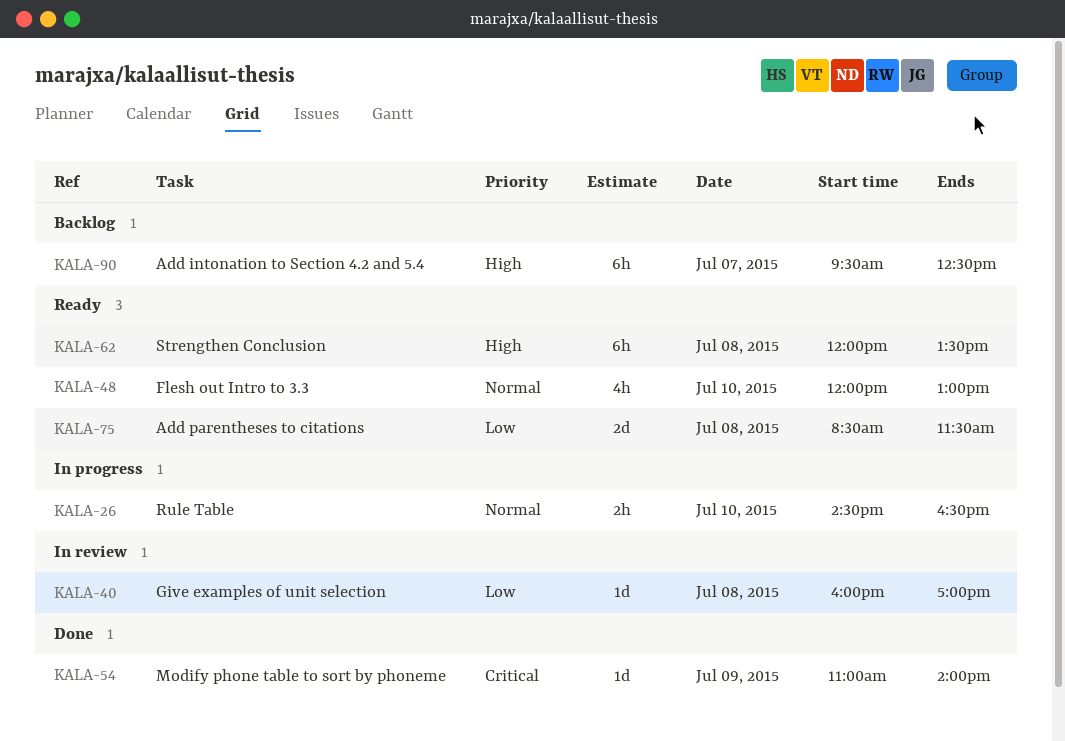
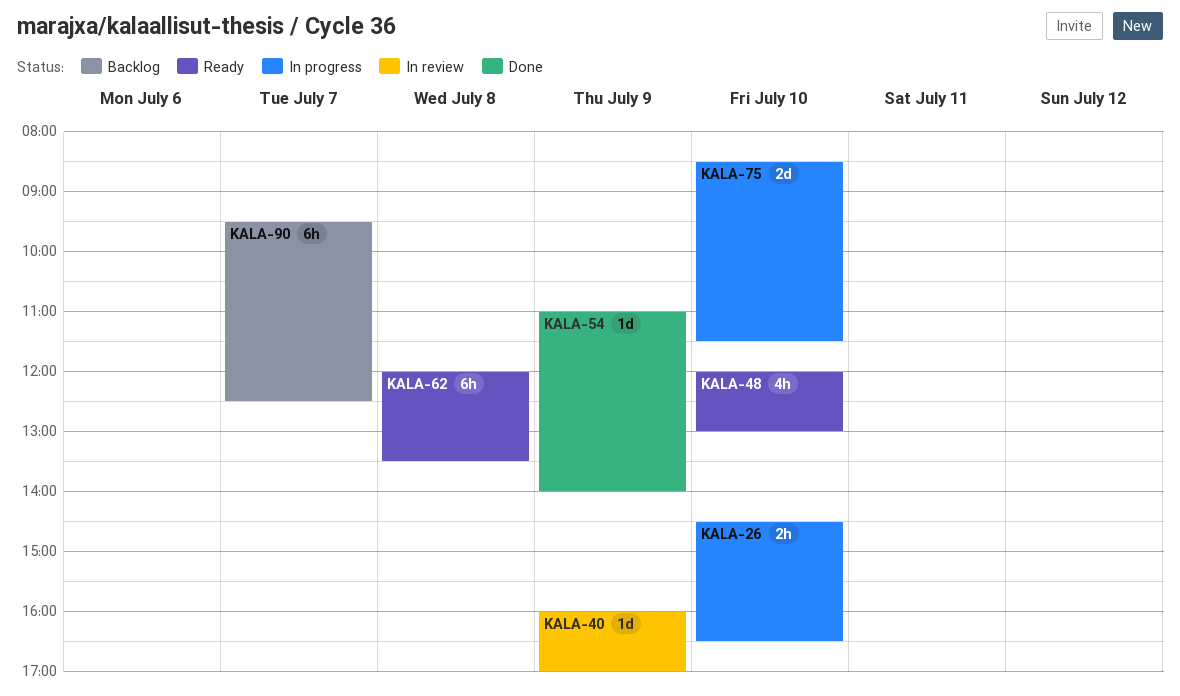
KALA-40, day: Jul 8 -> Jul 9
KALA-75, status: Ready -> In progress
KALA-75, day: Jul 8 -> Jul 10

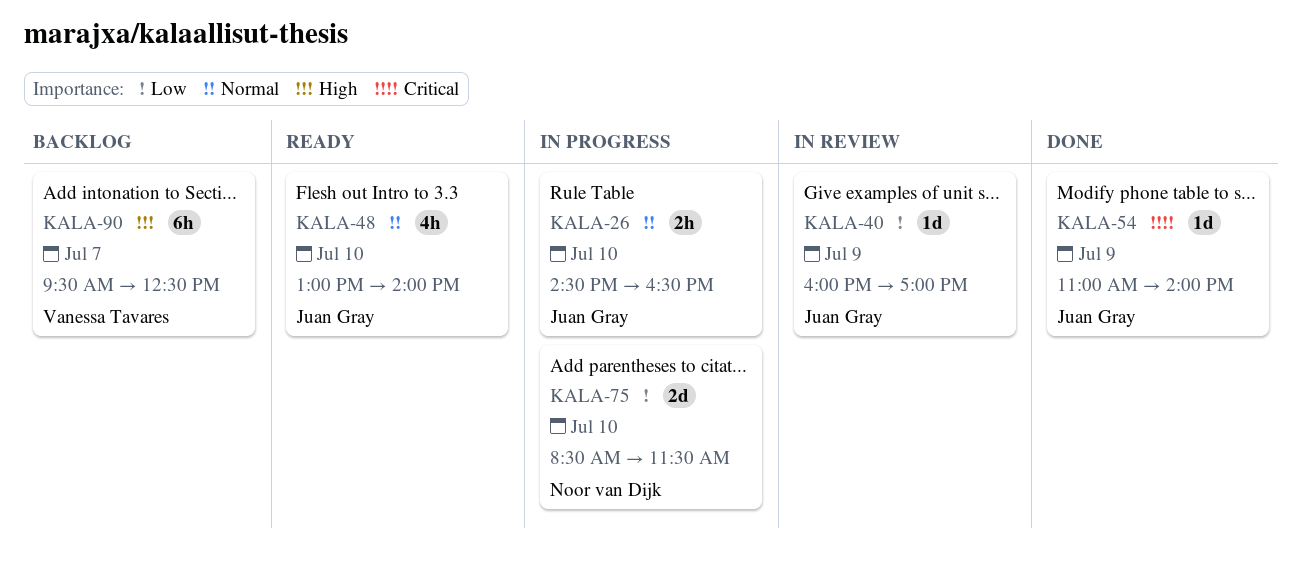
KALA-48, begins: 12:00 -> 13:00
KALA-48, ends: 13:00 -> 14:00
KALA-62: present -> none

